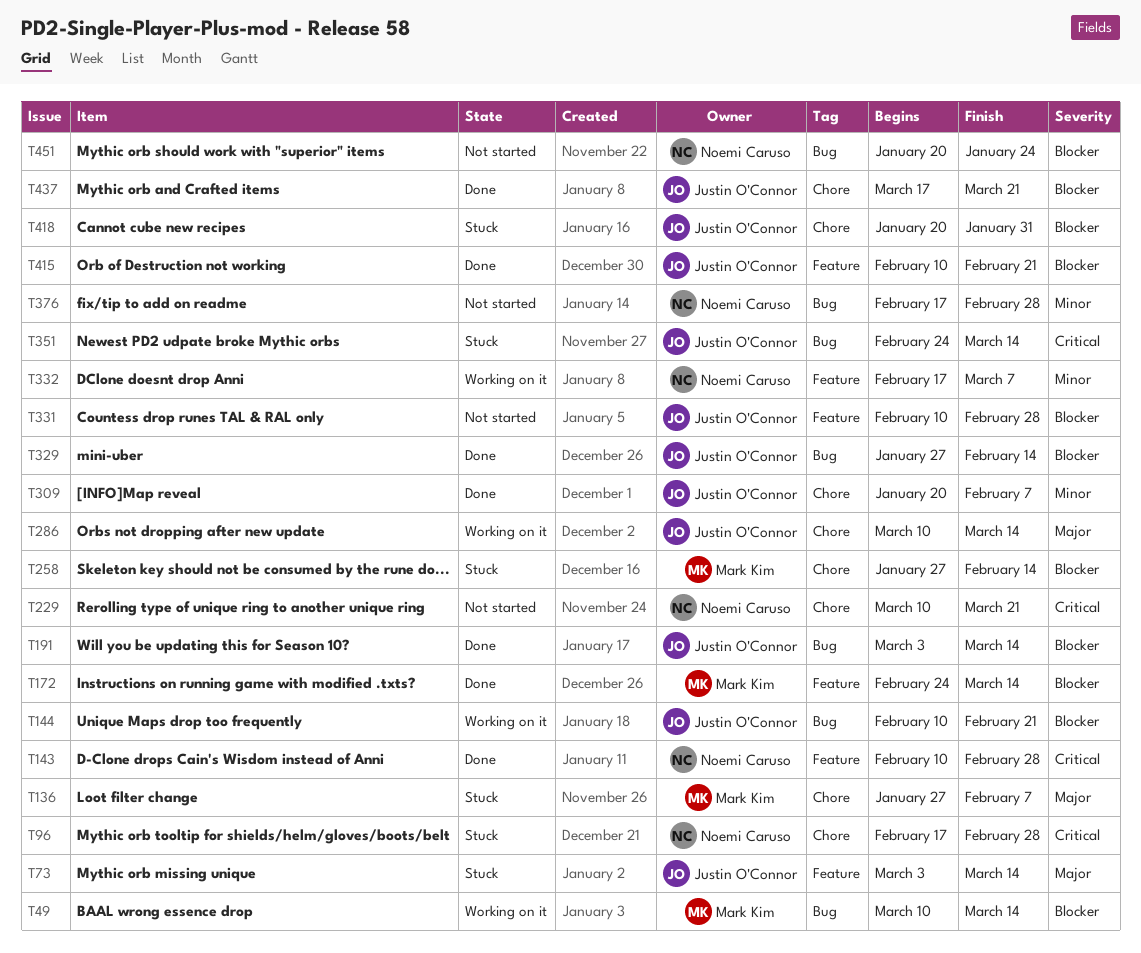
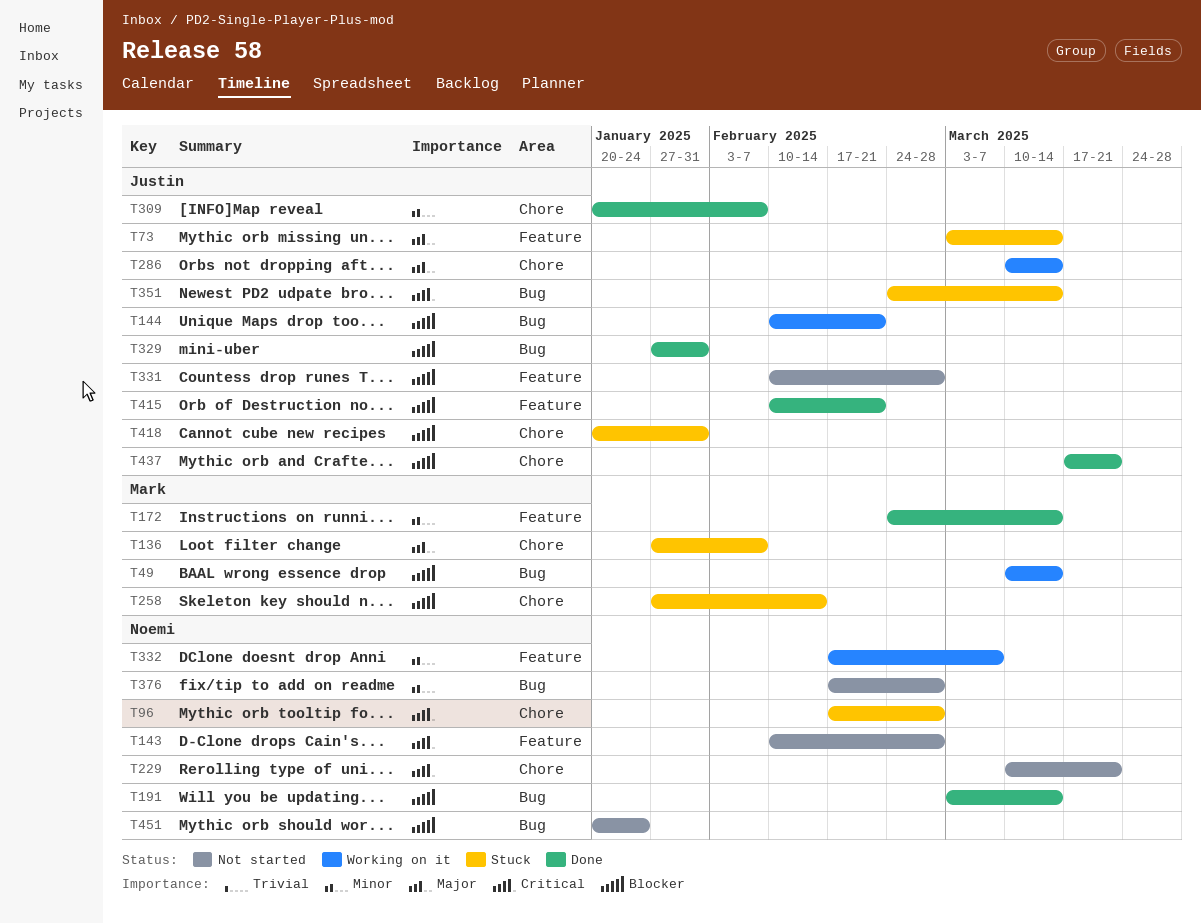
T143, status: Done -> Not started
T172, priority: Blocker -> Minor
T191, owner: Justin O'Connor -> Noemi Caruso
T329, due: Feb 14 -> Jan 31

